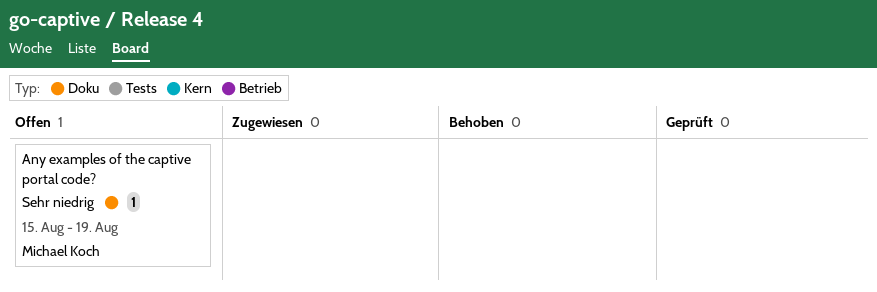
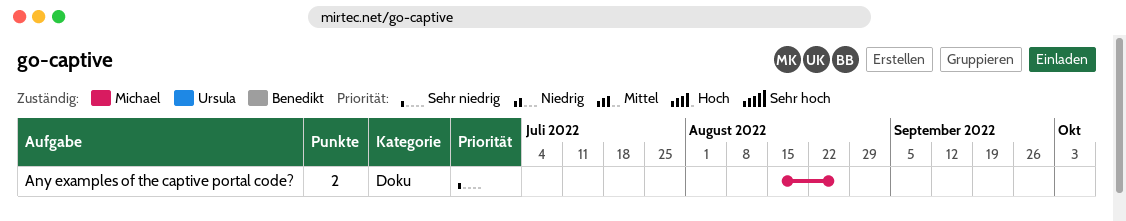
Any examples of the captive portal code?, estimate: 1 -> 2
Any examples of the captive portal code?, due: Aug 19 -> Aug 26

